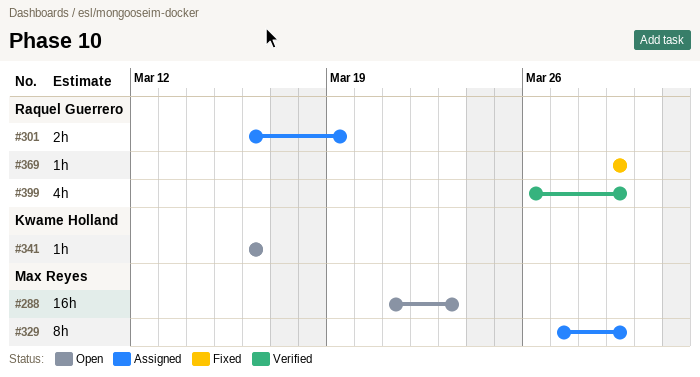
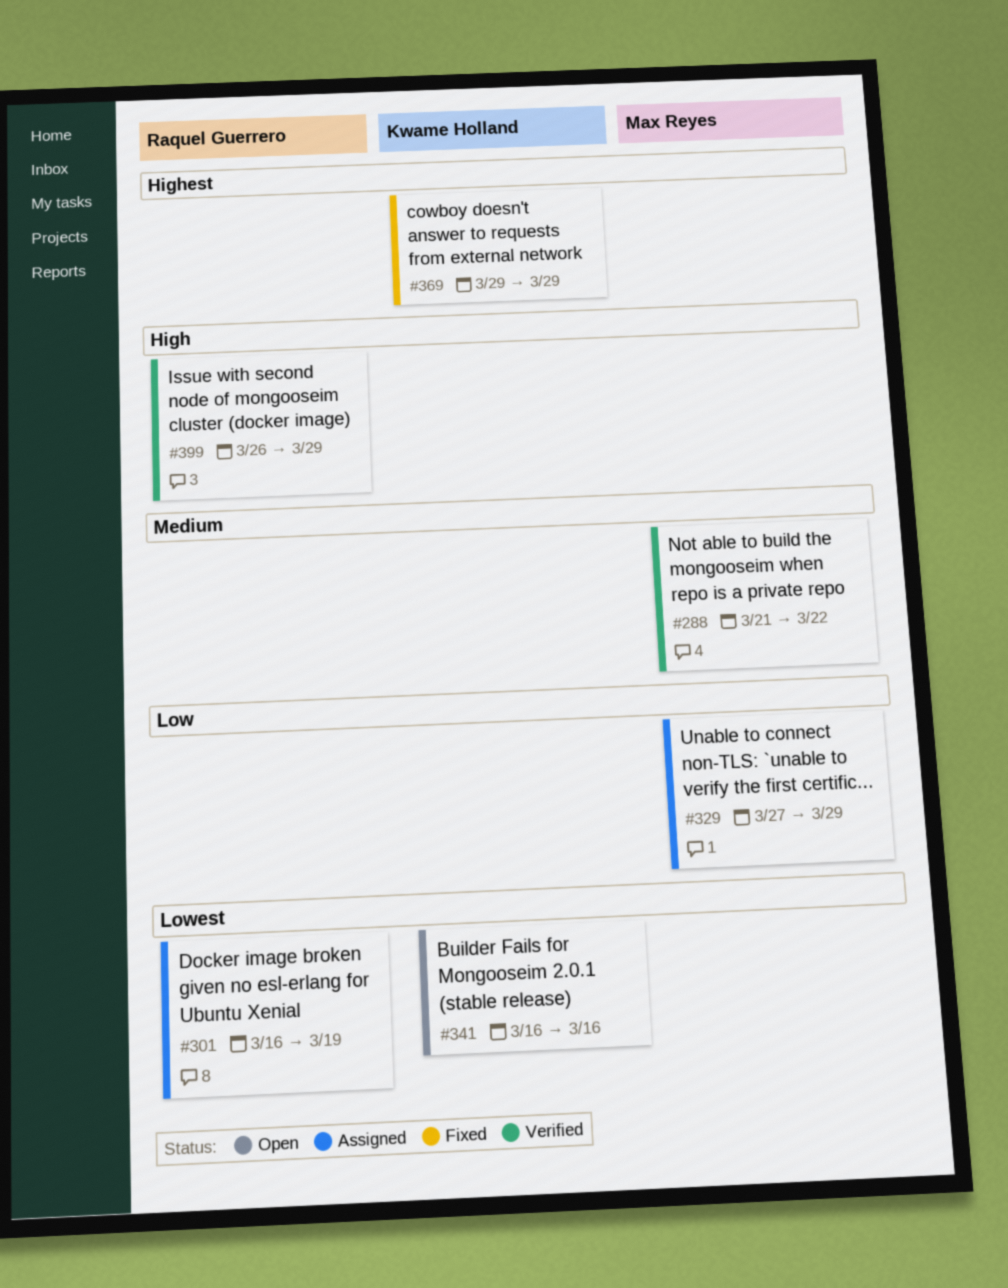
#288, status: Open -> Verified
#288, due: Mar 23 -> Mar 22
#369, owner: Raquel Guerrero -> Kwame Holland

